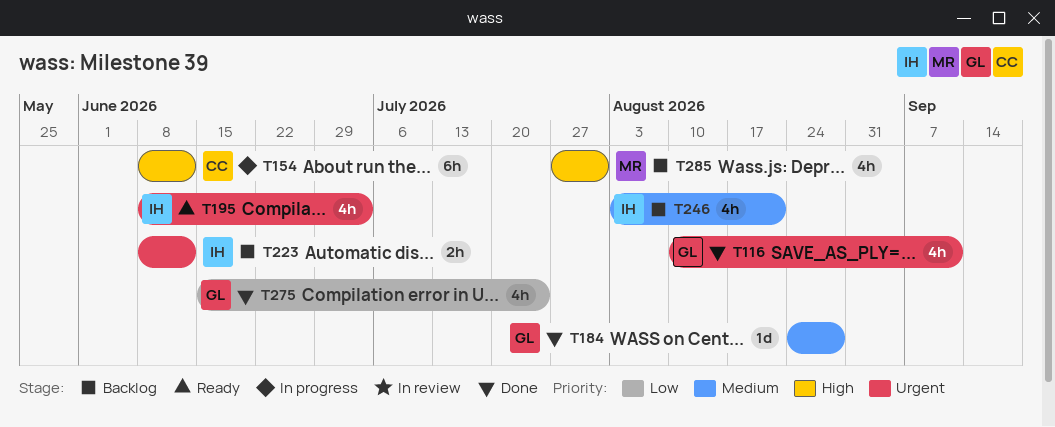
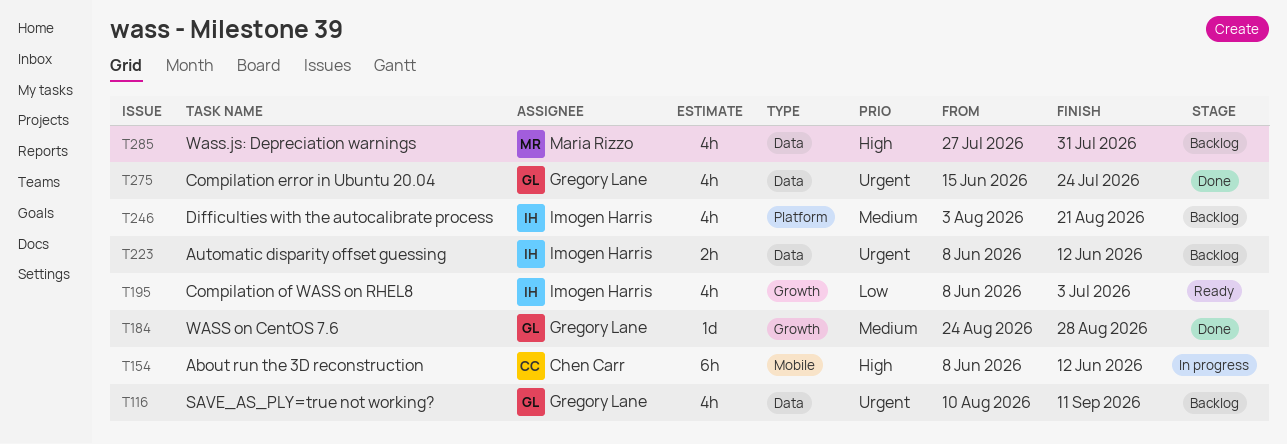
T116, status: Done -> Backlog
T195, priority: Urgent -> Low
T275, priority: Low -> Urgent

